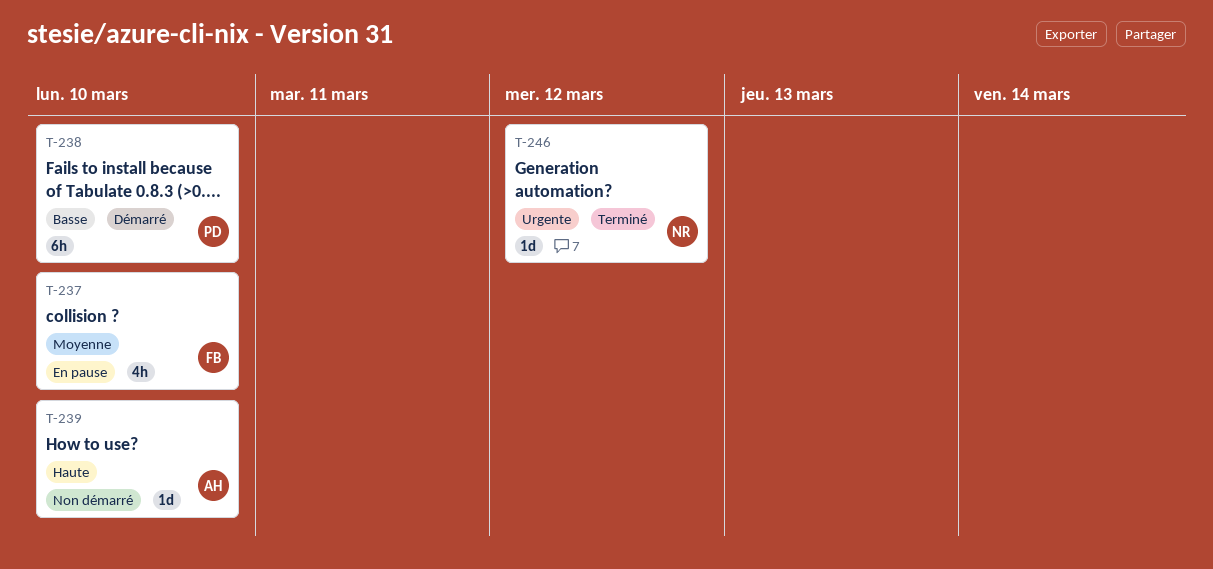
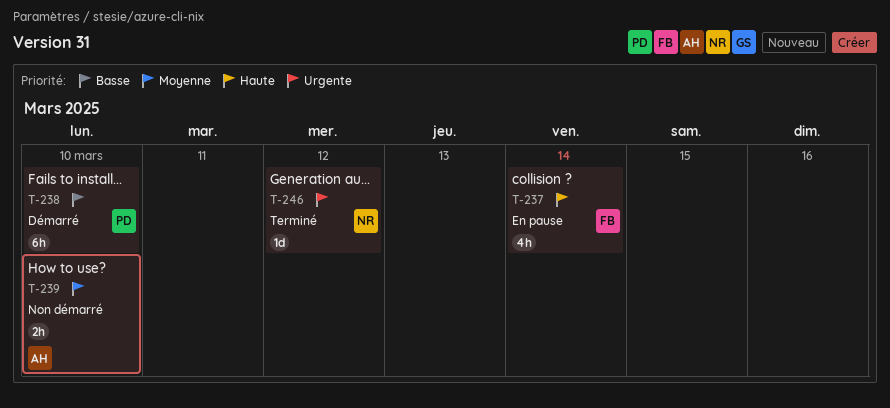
T-237, priority: Moyenne -> Haute
T-237, due: Mar 10 -> Mar 14
T-239, priority: Haute -> Moyenne
T-239, estimate: 1d -> 2h

